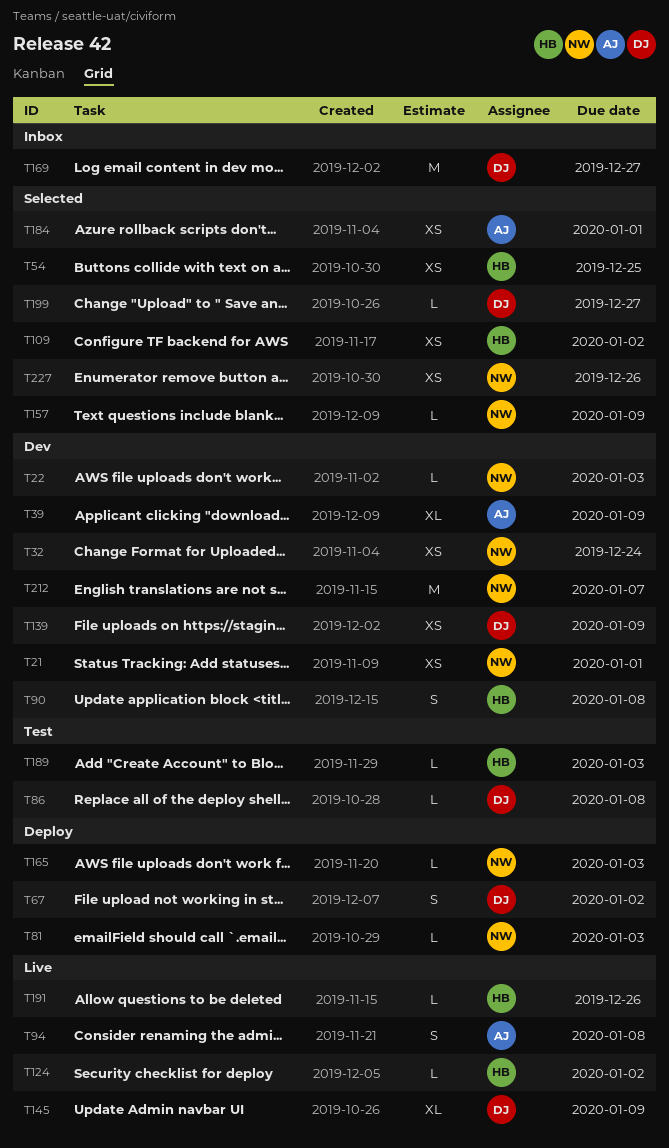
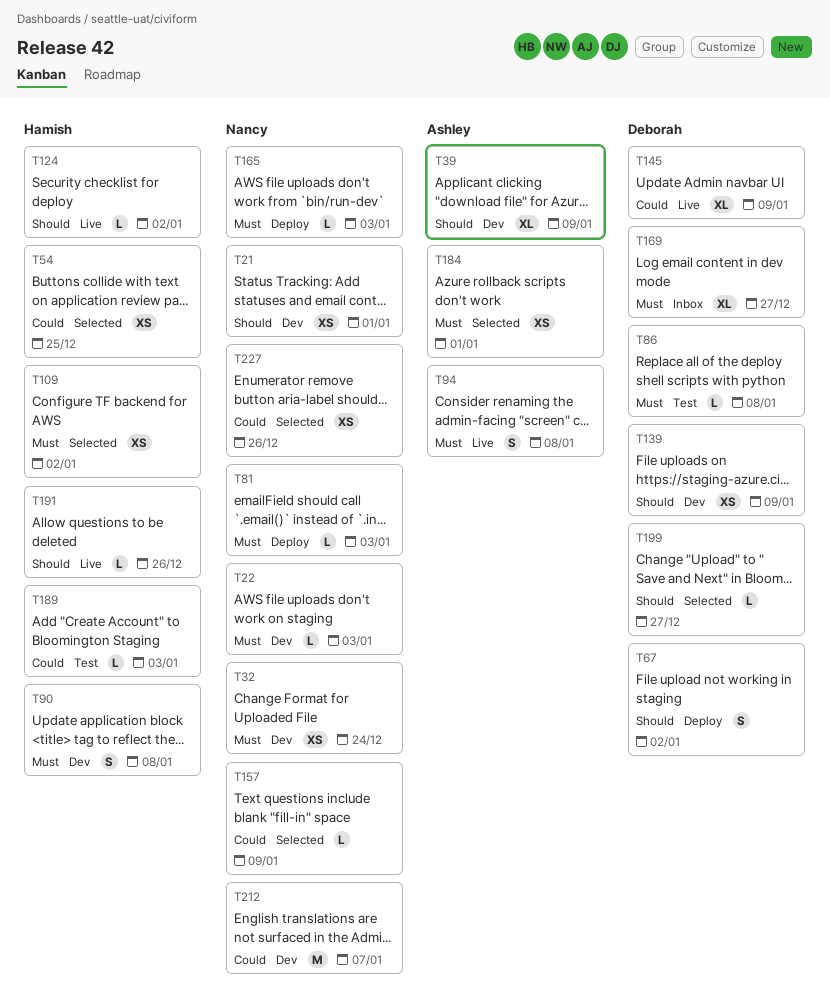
T169, estimate: M -> XL

